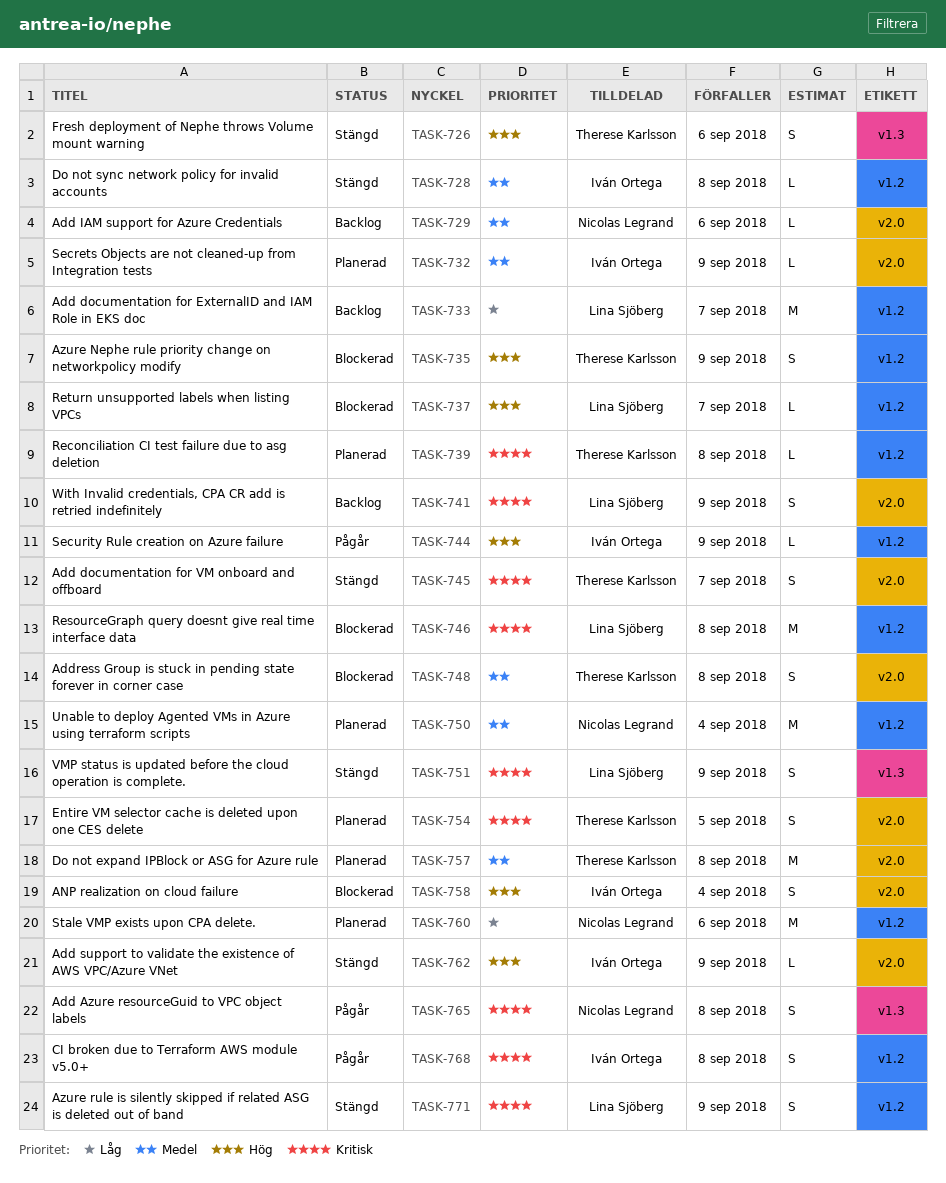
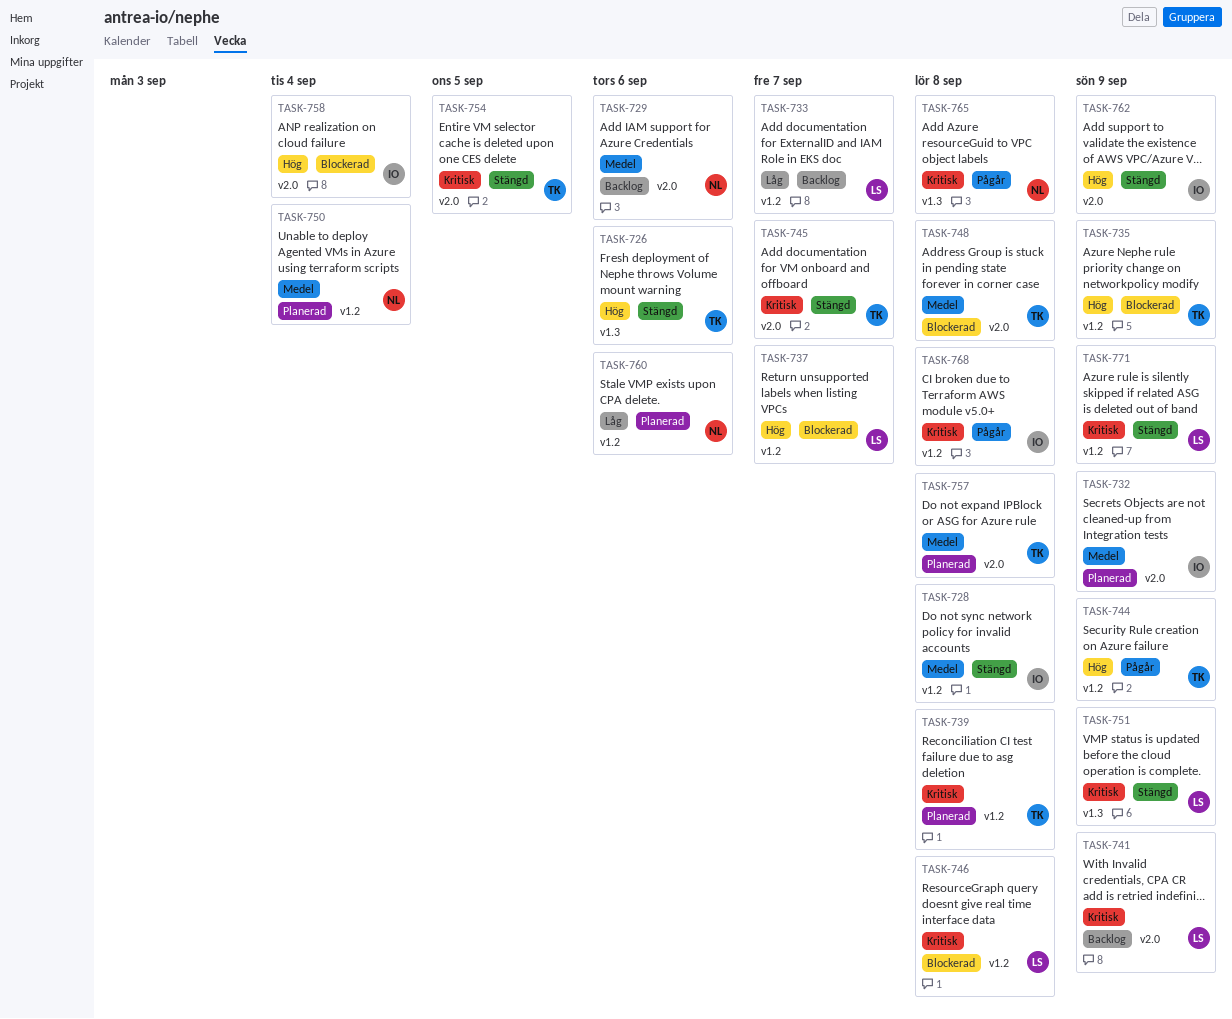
TASK-744, owner: Iván Ortega -> Therese Karlsson
TASK-754, status: Planerad -> Stängd

